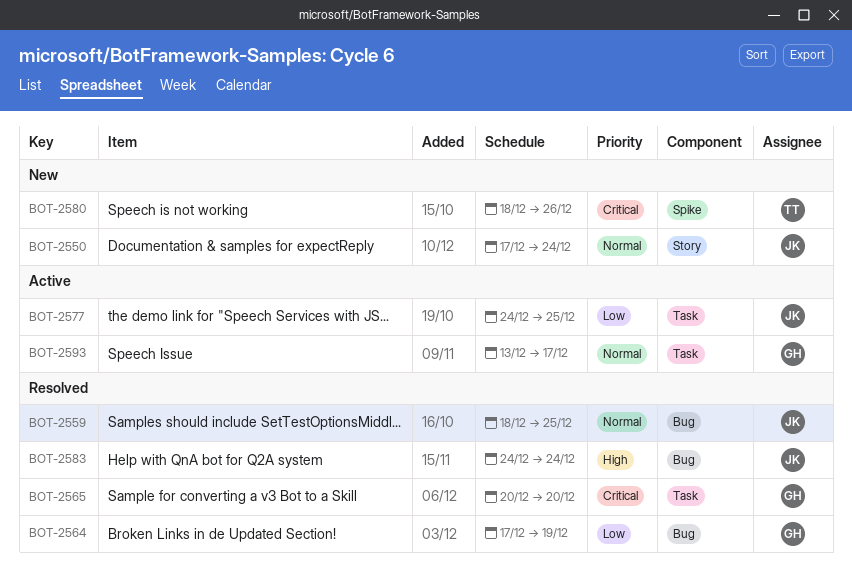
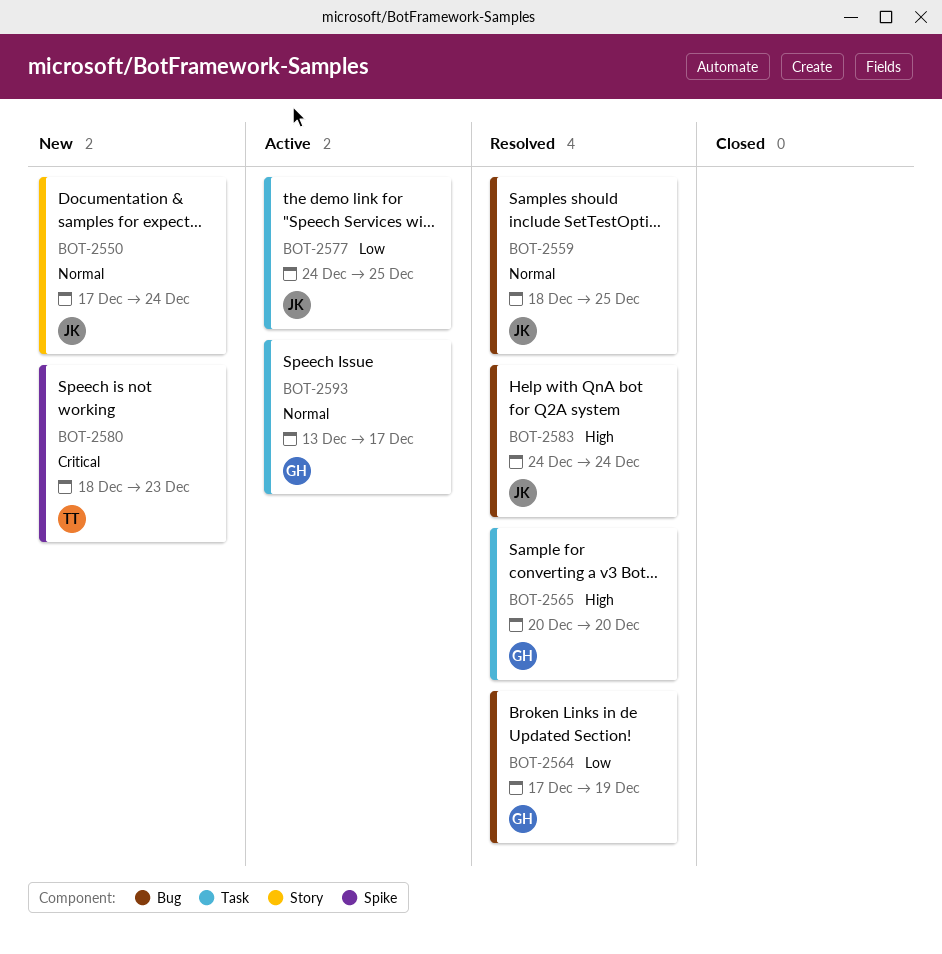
BOT-2565, priority: Critical -> High
BOT-2580, due: Dec 26 -> Dec 23

